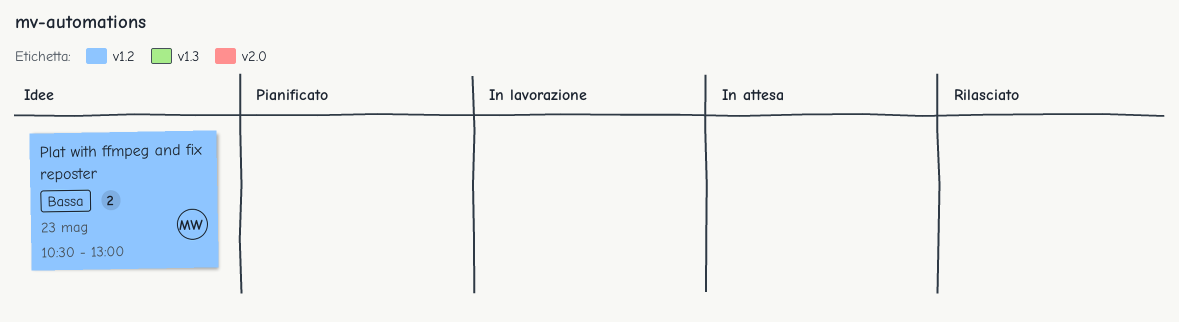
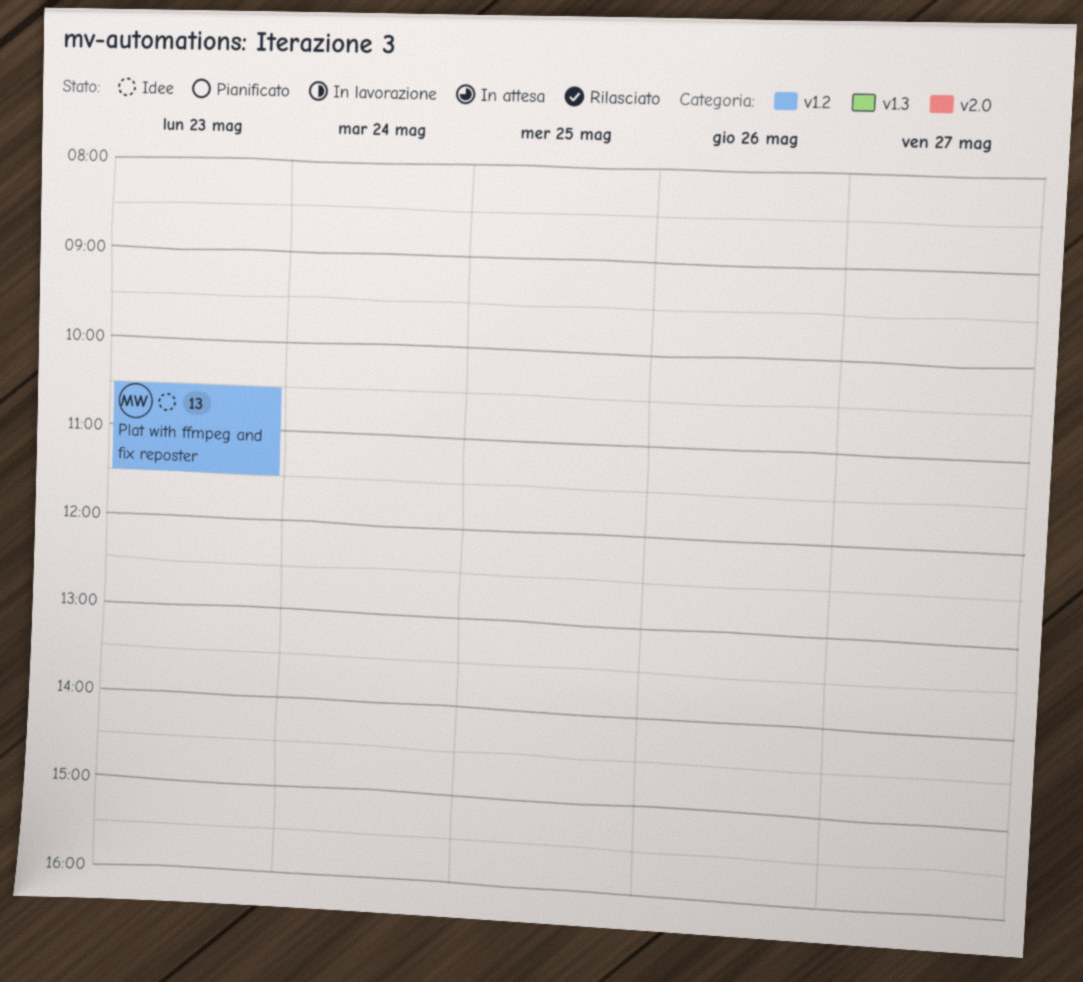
Plat with ffmpeg and fix reposter, estimate: 2 -> 13
Plat with ffmpeg and fix reposter, ends: 13:00 -> 11:30

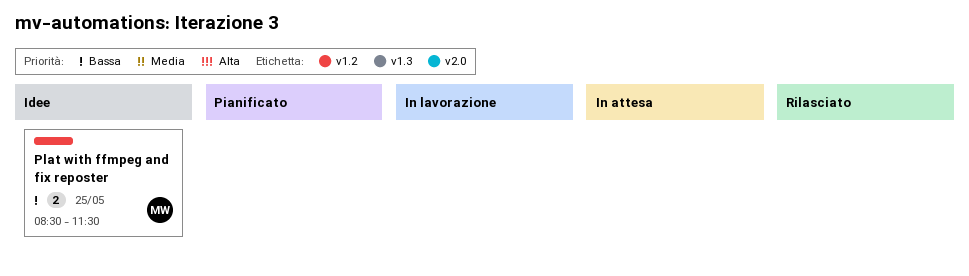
Plat with ffmpeg and fix reposter, estimate: 13 -> 2
Plat with ffmpeg and fix reposter, day: May 23 -> May 25
Plat with ffmpeg and fix reposter, begins: 10:30 -> 08:30

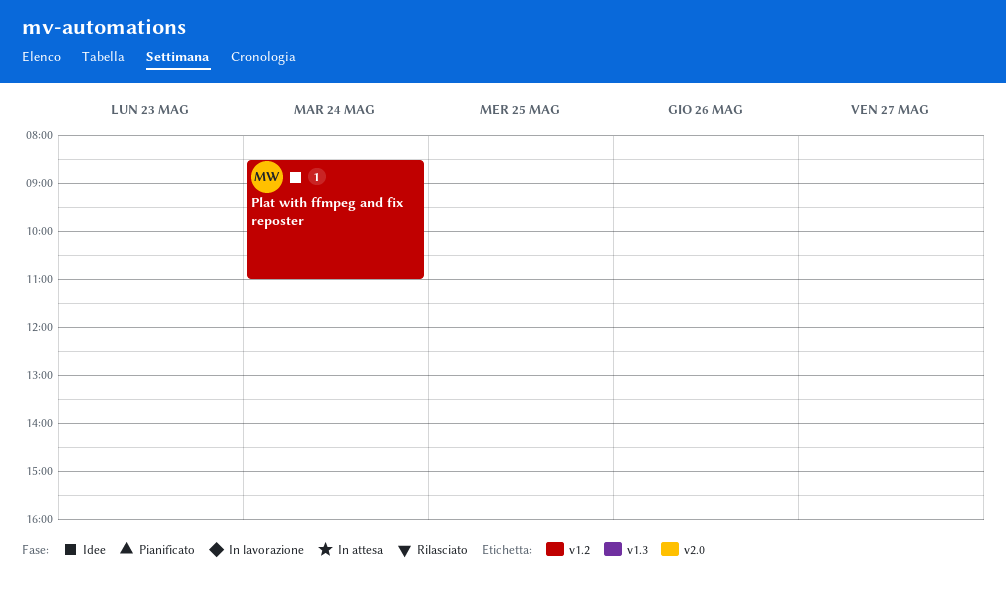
Plat with ffmpeg and fix reposter, estimate: 2 -> 1
Plat with ffmpeg and fix reposter, day: May 25 -> May 24
Plat with ffmpeg and fix reposter, ends: 11:30 -> 11:00

